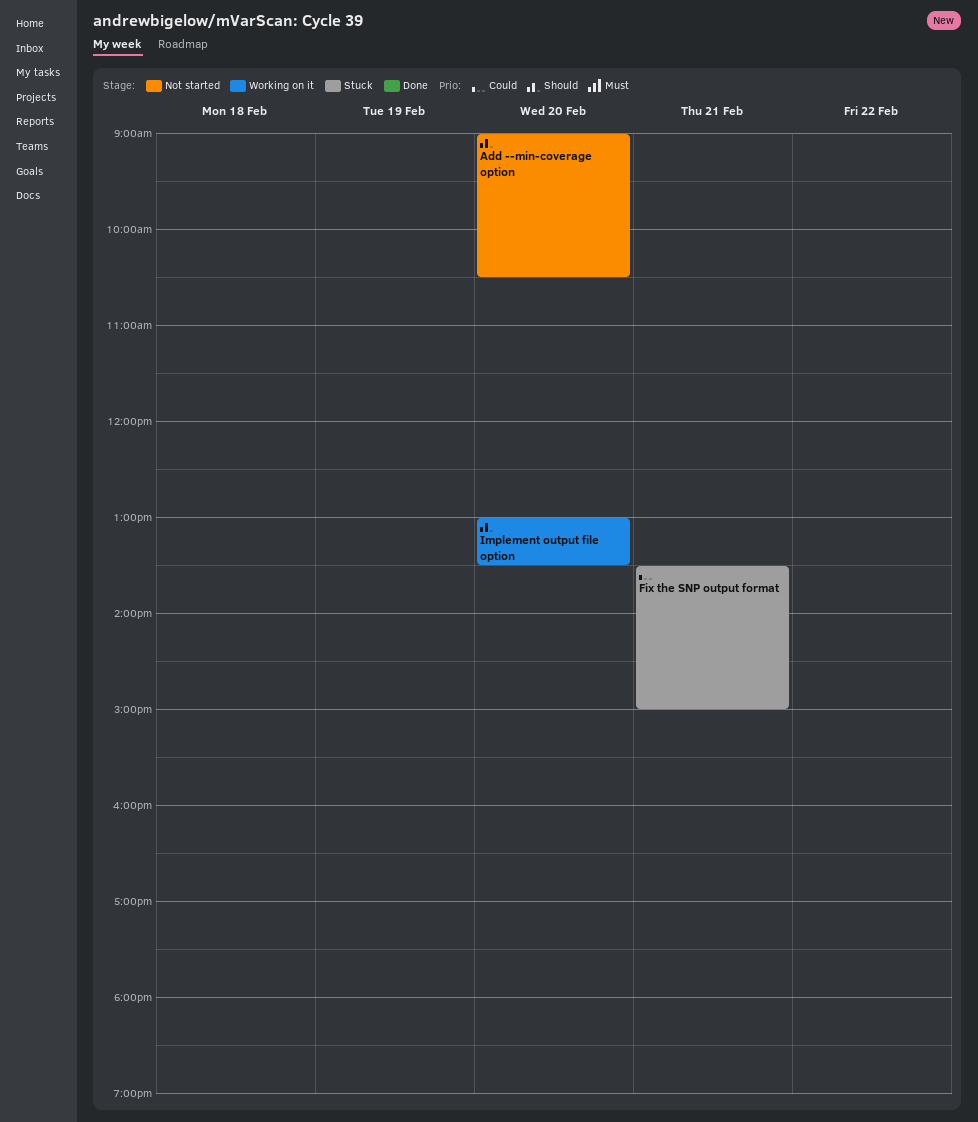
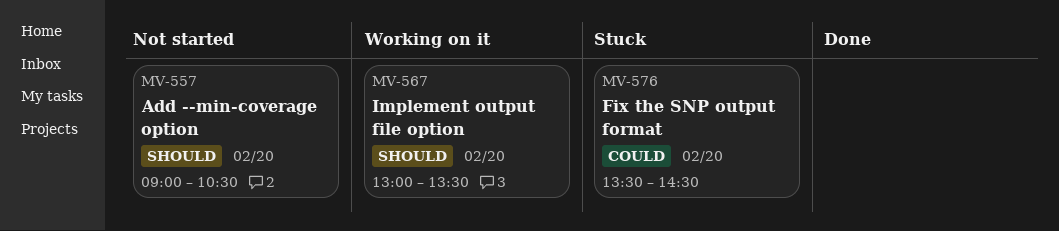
Fix the SNP output format, day: Feb 21 -> Feb 20
Fix the SNP output format, ends: 15:00 -> 14:30

